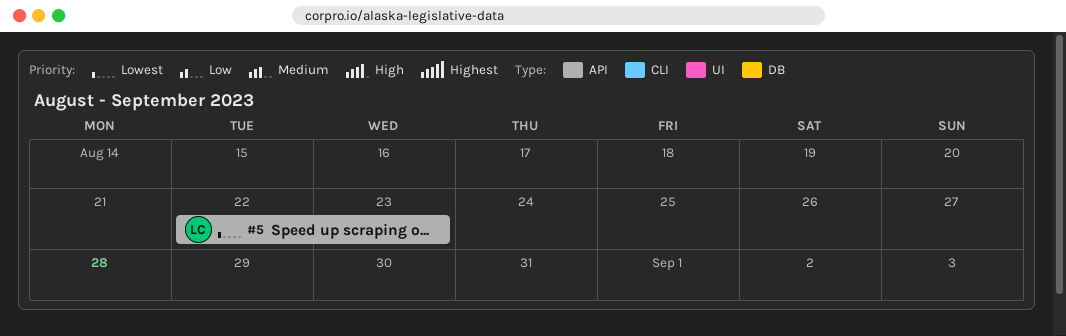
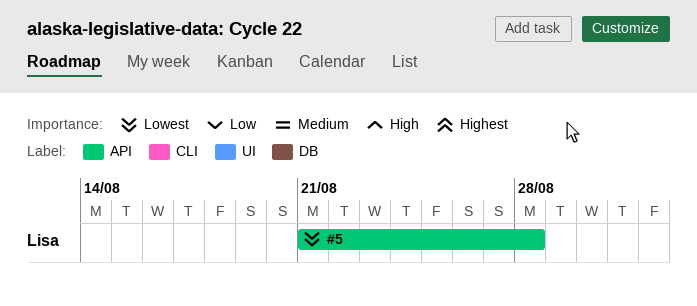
#5, start: Aug 22 -> Aug 21
#5, due: Aug 23 -> Aug 28

